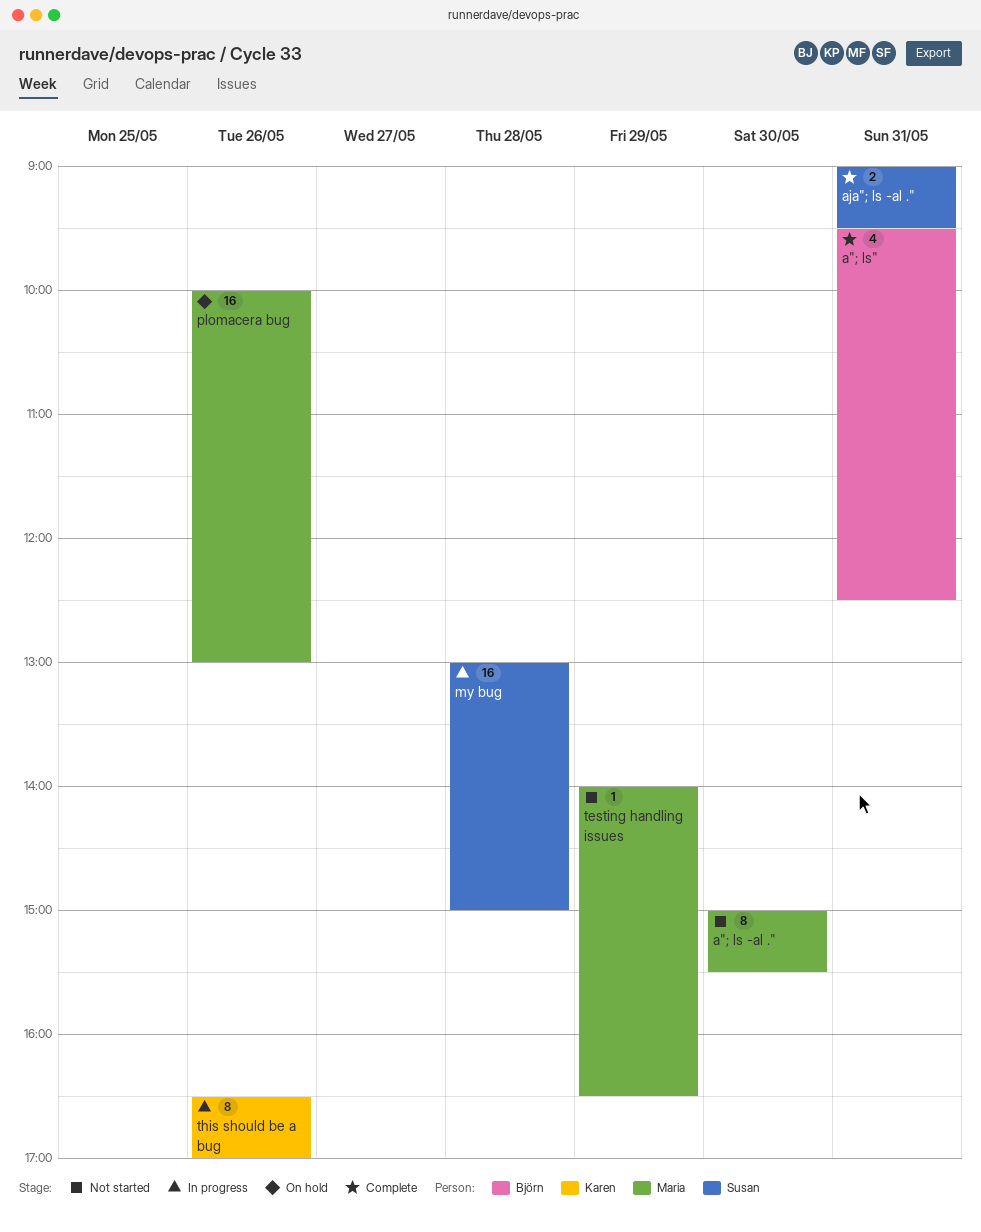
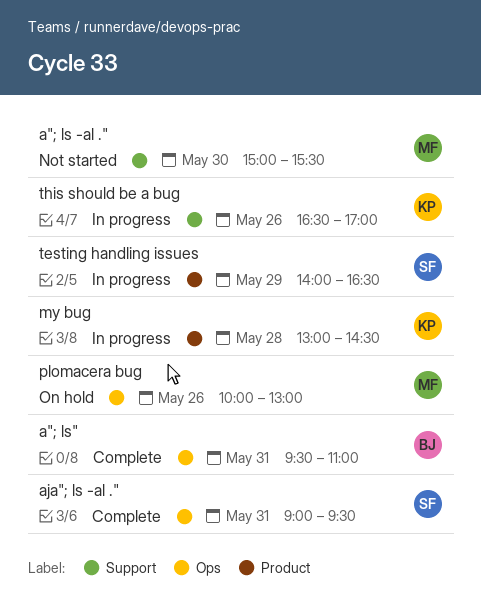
a"; ls", ends: 12:30 -> 11:00
my bug, owner: Susan -> Karen
my bug, ends: 15:00 -> 14:30
testing handling issues, status: Not started -> In progress
testing handling issues, owner: Maria -> Susan

